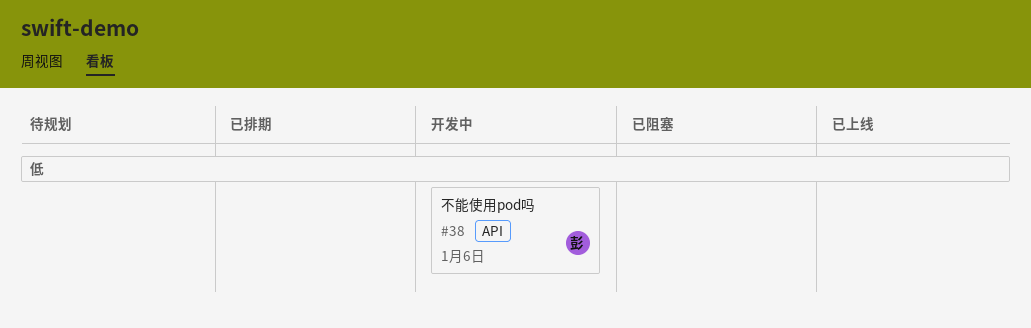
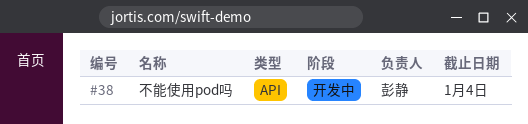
#38, due: Jan 6 -> Jan 4

